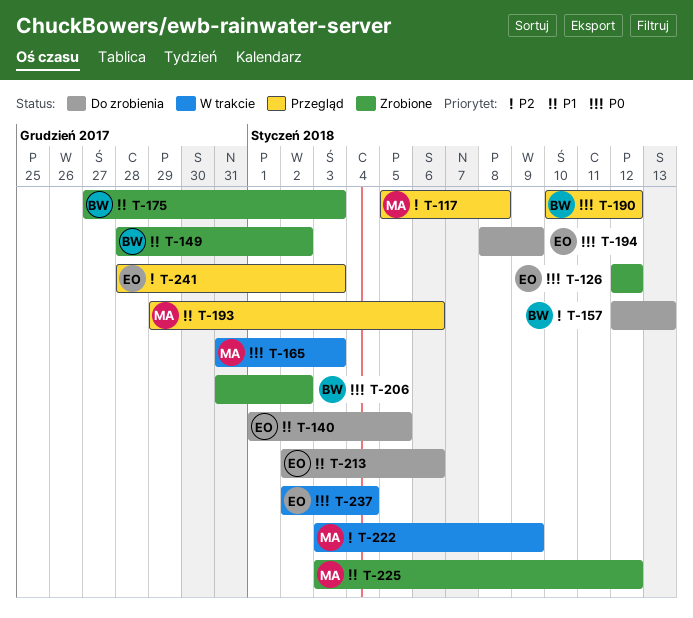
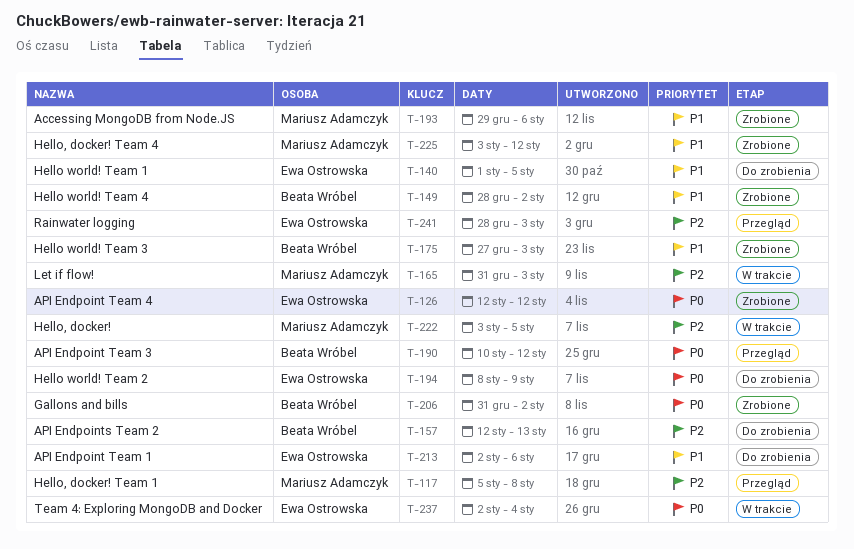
T-165, priority: P0 -> P2
T-193, status: Przegląd -> Zrobione
T-222, due: Jan 9 -> Jan 5

